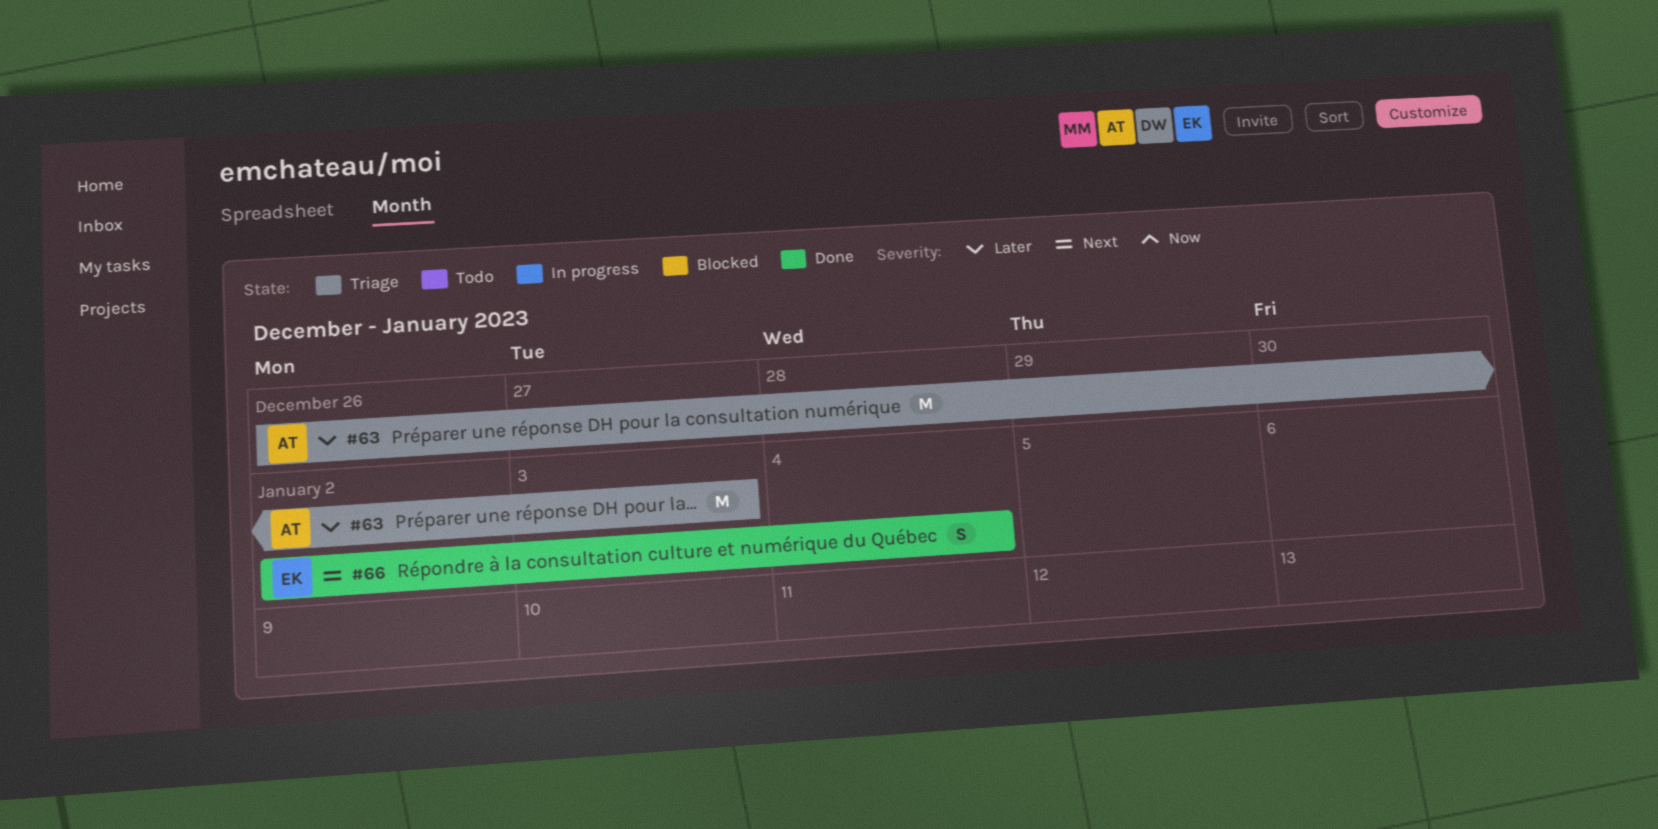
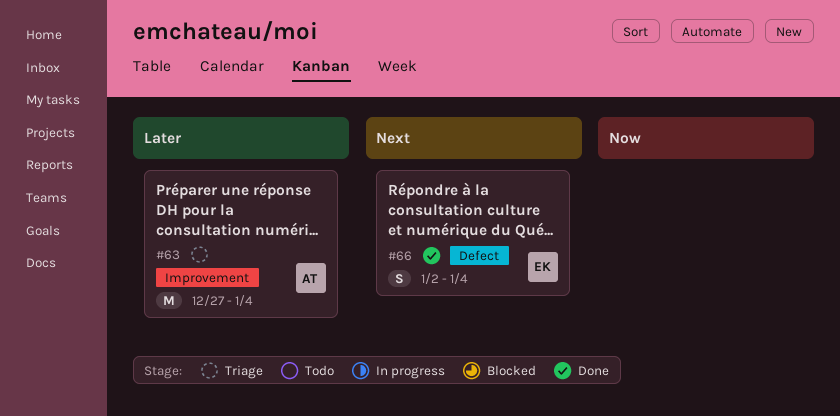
#63, start: Dec 26 -> Dec 27
#63, due: Jan 3 -> Jan 4

